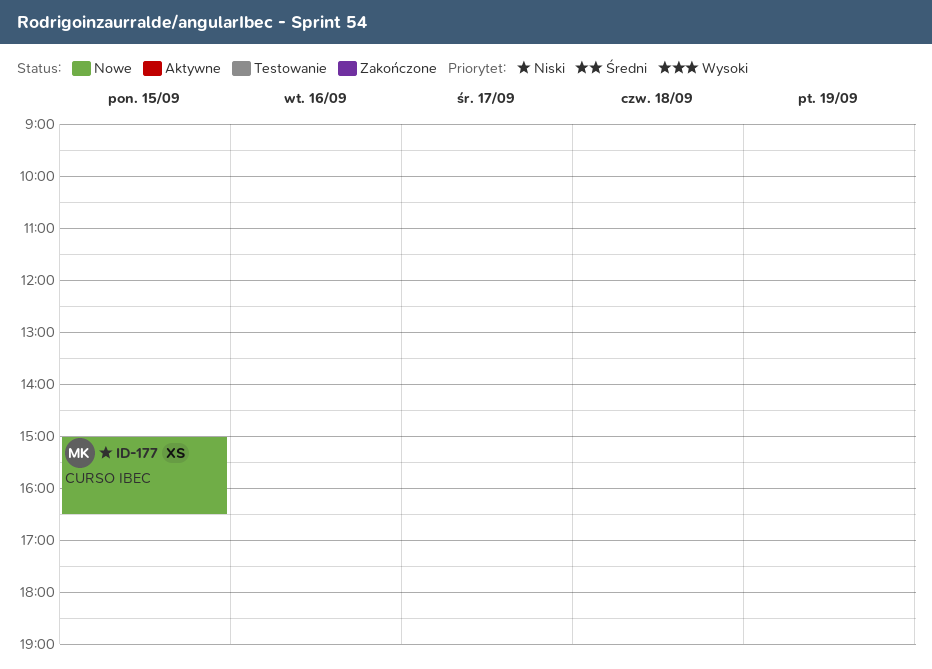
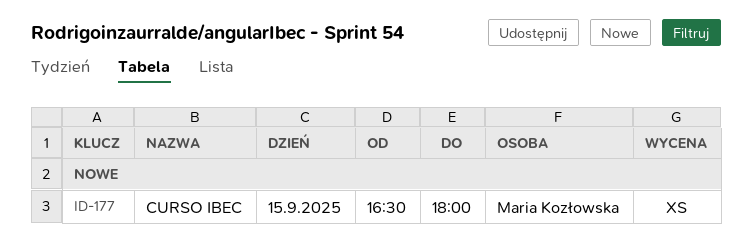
ID-177, begins: 15:00 -> 16:30
ID-177, ends: 16:30 -> 18:00

